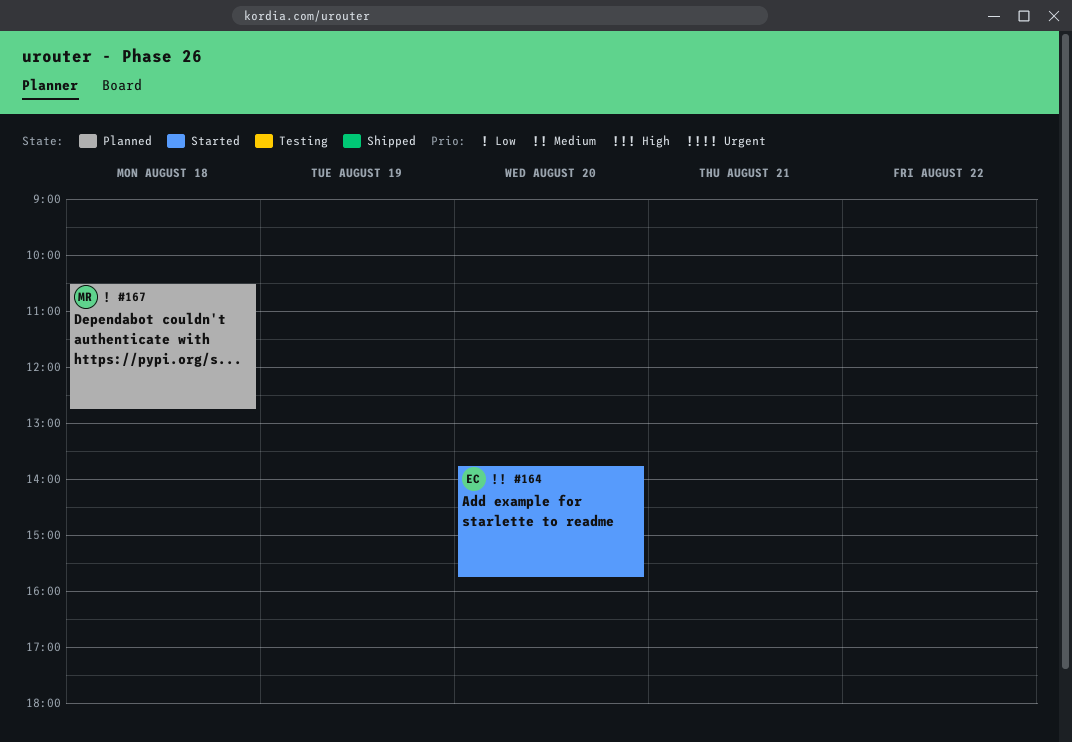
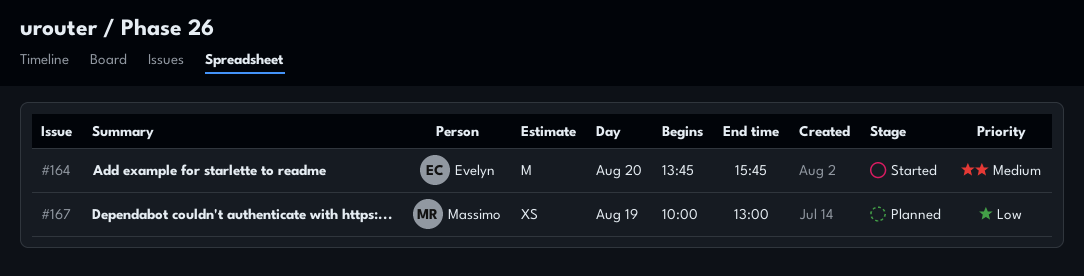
#167, day: Aug 18 -> Aug 19
#167, begins: 10:30 -> 10:00
#167, ends: 12:45 -> 13:00

